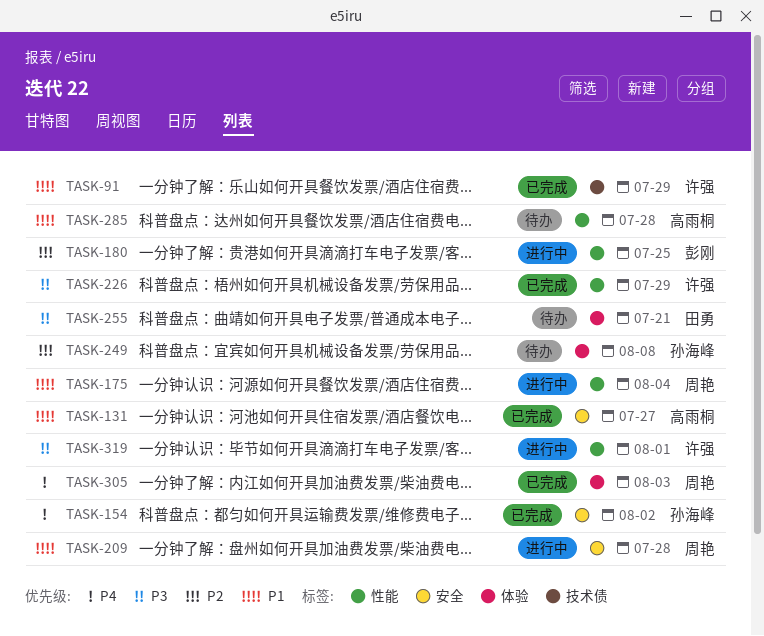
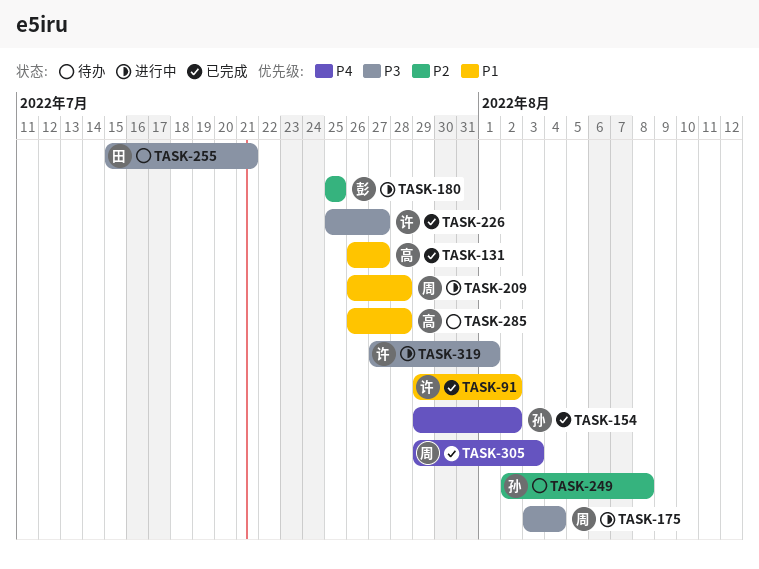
TASK-91, due: Jul 29 -> Aug 2
TASK-175, priority: P1 -> P3
TASK-226, due: Jul 29 -> Jul 27

